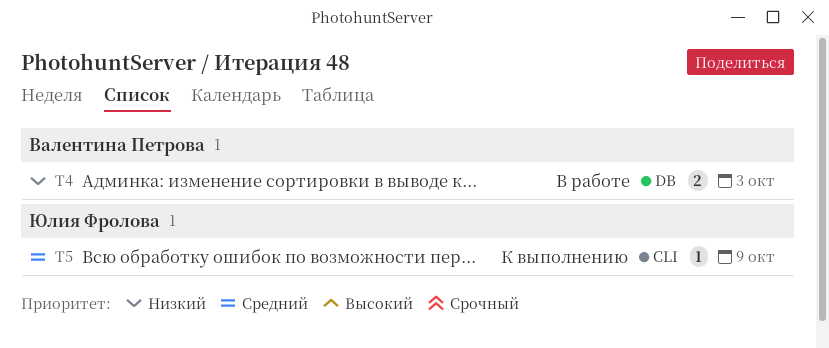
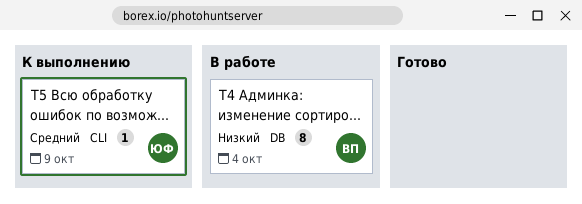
T4, estimate: 2 -> 8
T4, due: Oct 3 -> Oct 4

